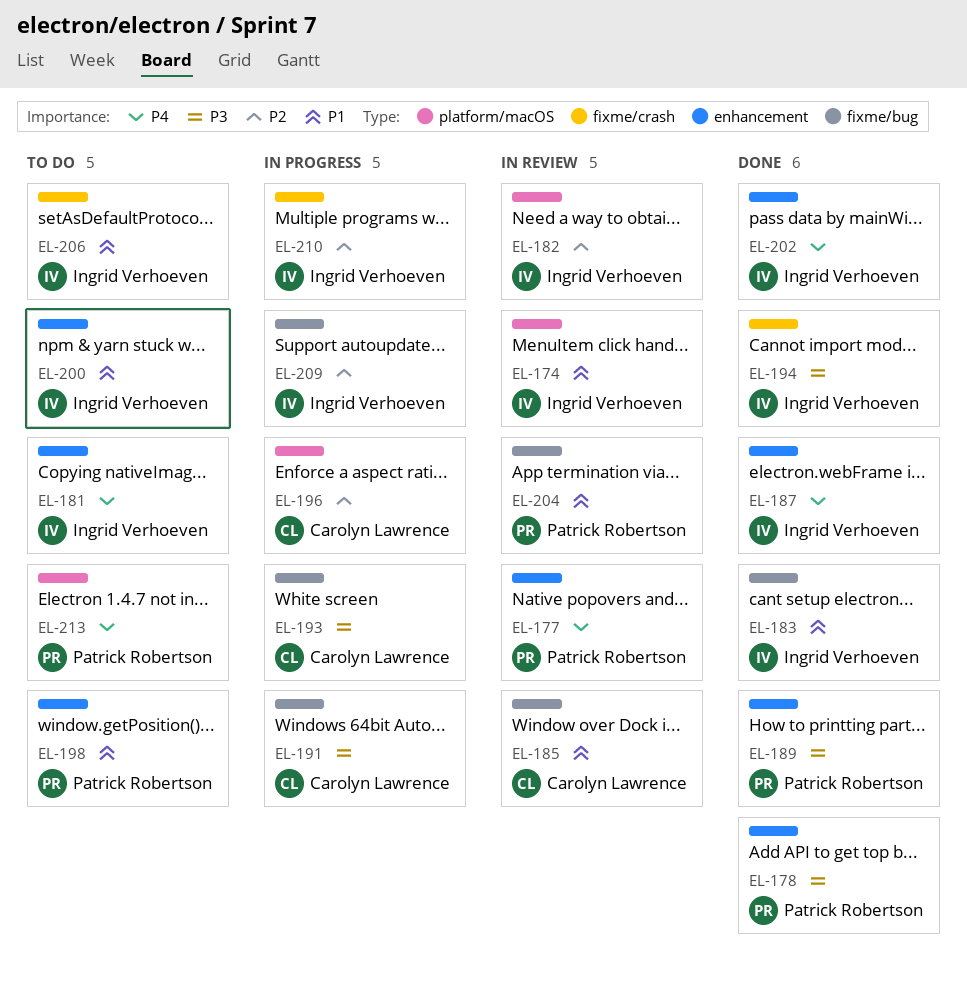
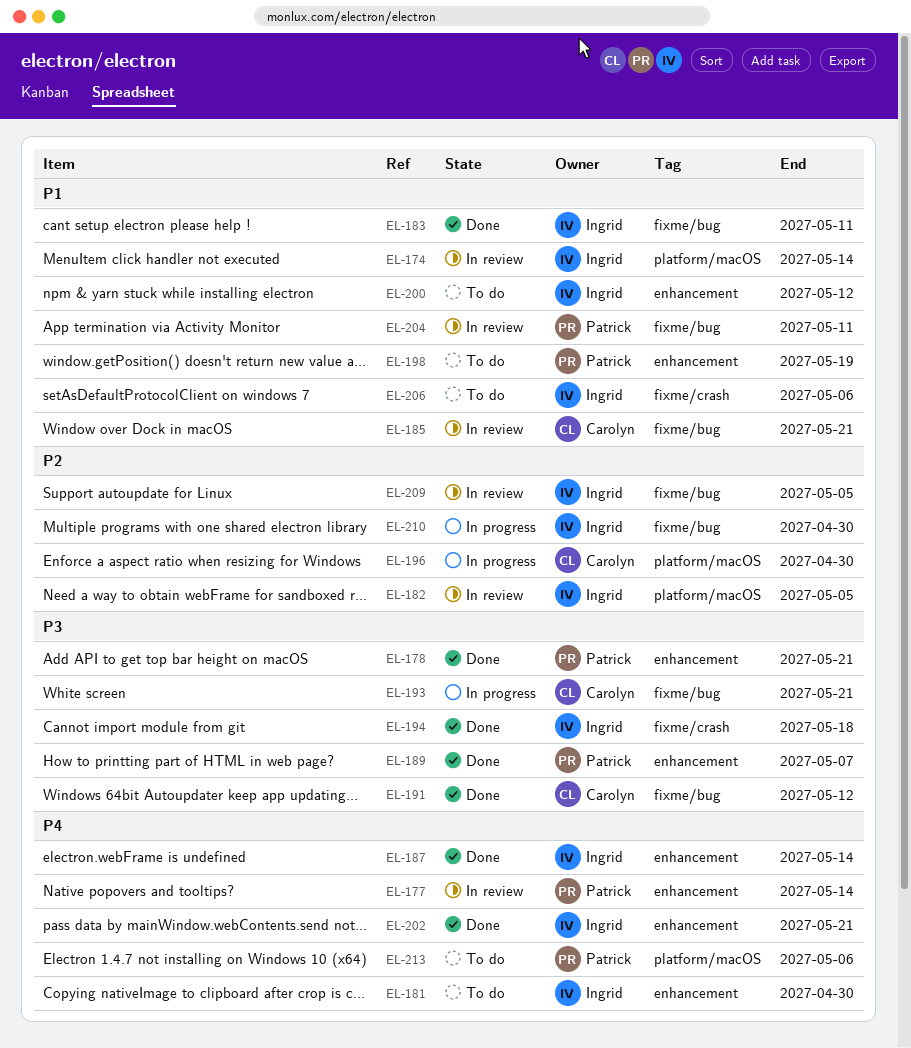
EL-191, status: In progress -> Done
EL-209, status: In progress -> In review
EL-210, label: fixme/crash -> fixme/bug

